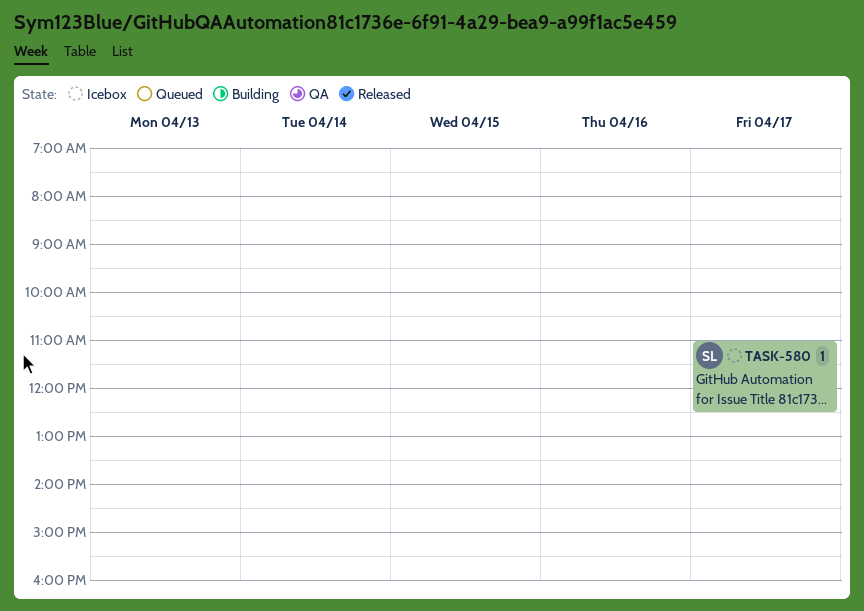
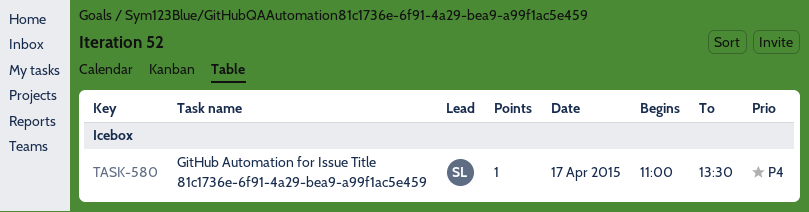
TASK-580, ends: 12:30 -> 13:30

